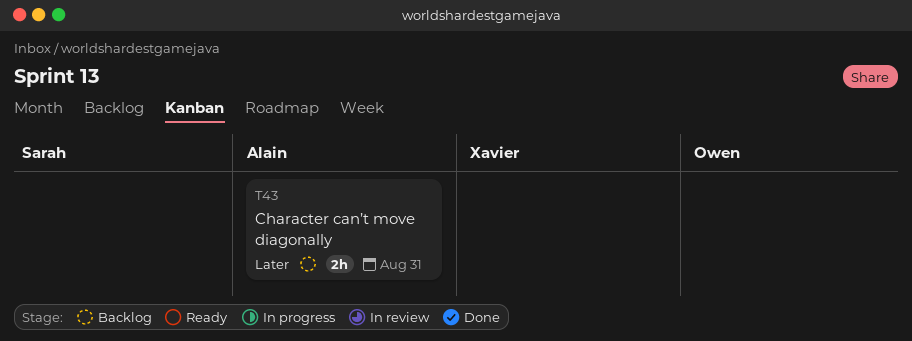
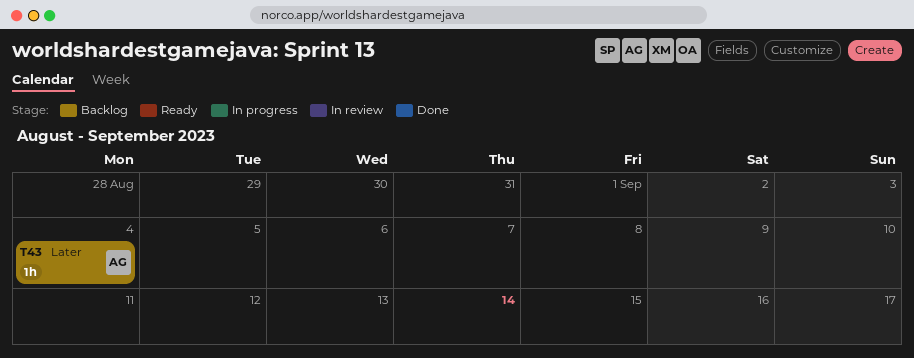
T43, estimate: 2h -> 1h
T43, due: Aug 31 -> Sep 4

